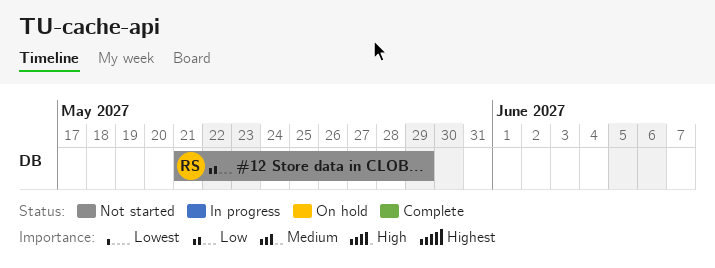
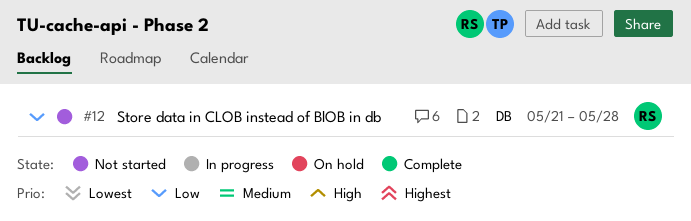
#12, due: May 29 -> May 28

